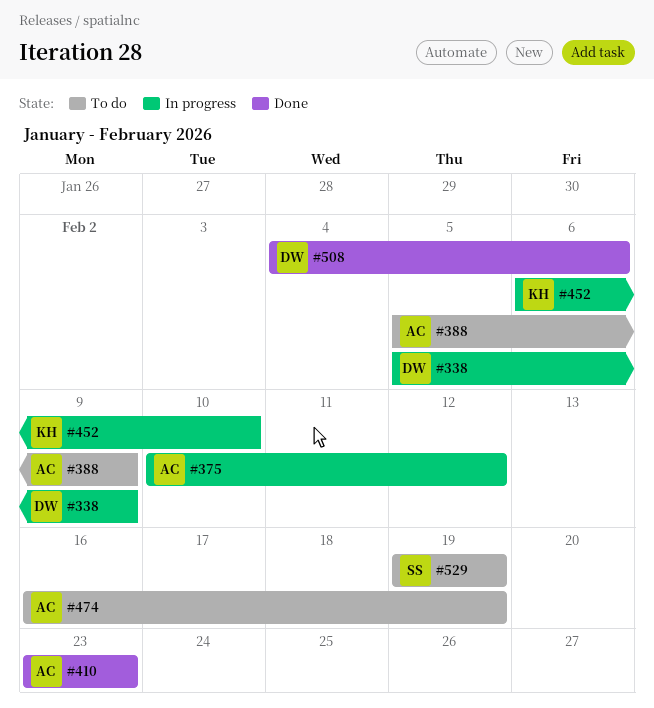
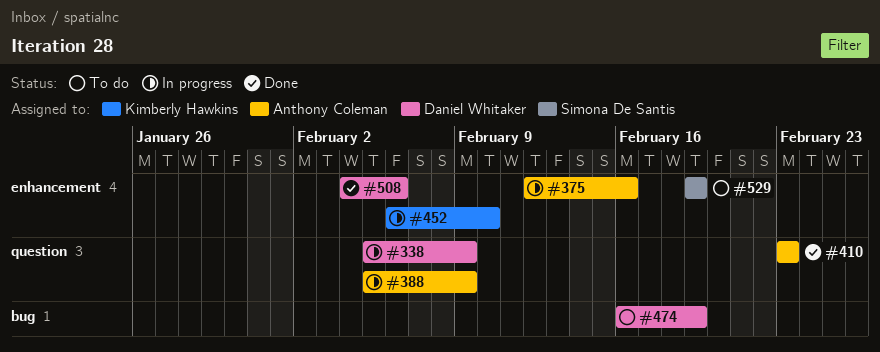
#375, start: Feb 10 -> Feb 12
#375, due: Feb 12 -> Feb 16
#388, status: To do -> In progress
#474, owner: Anthony Coleman -> Daniel Whitaker

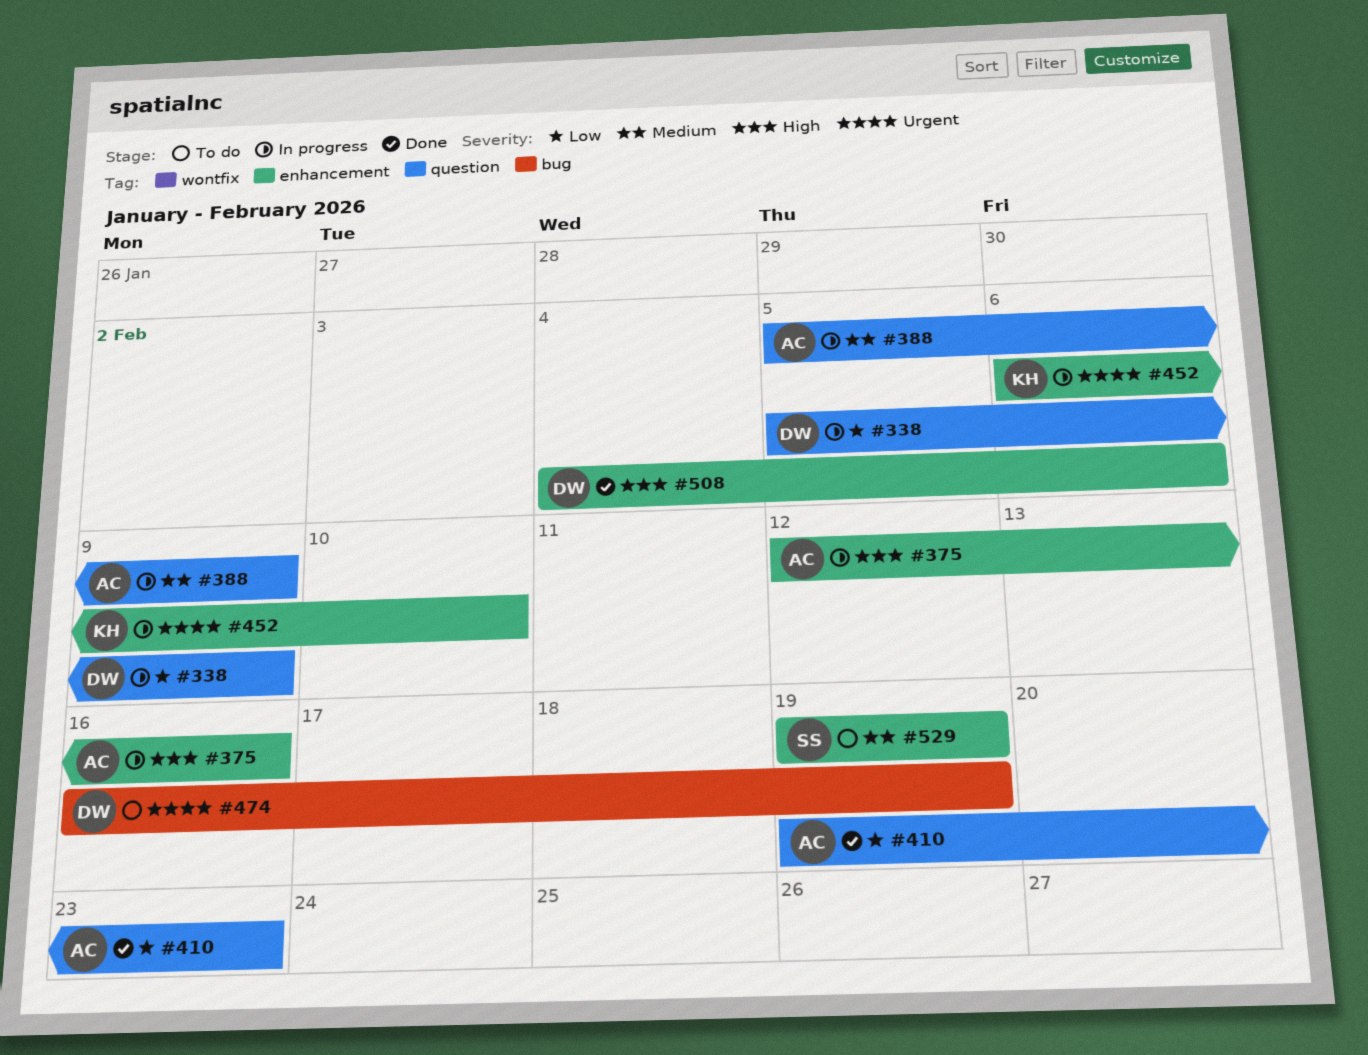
#410, start: Feb 23 -> Feb 19

